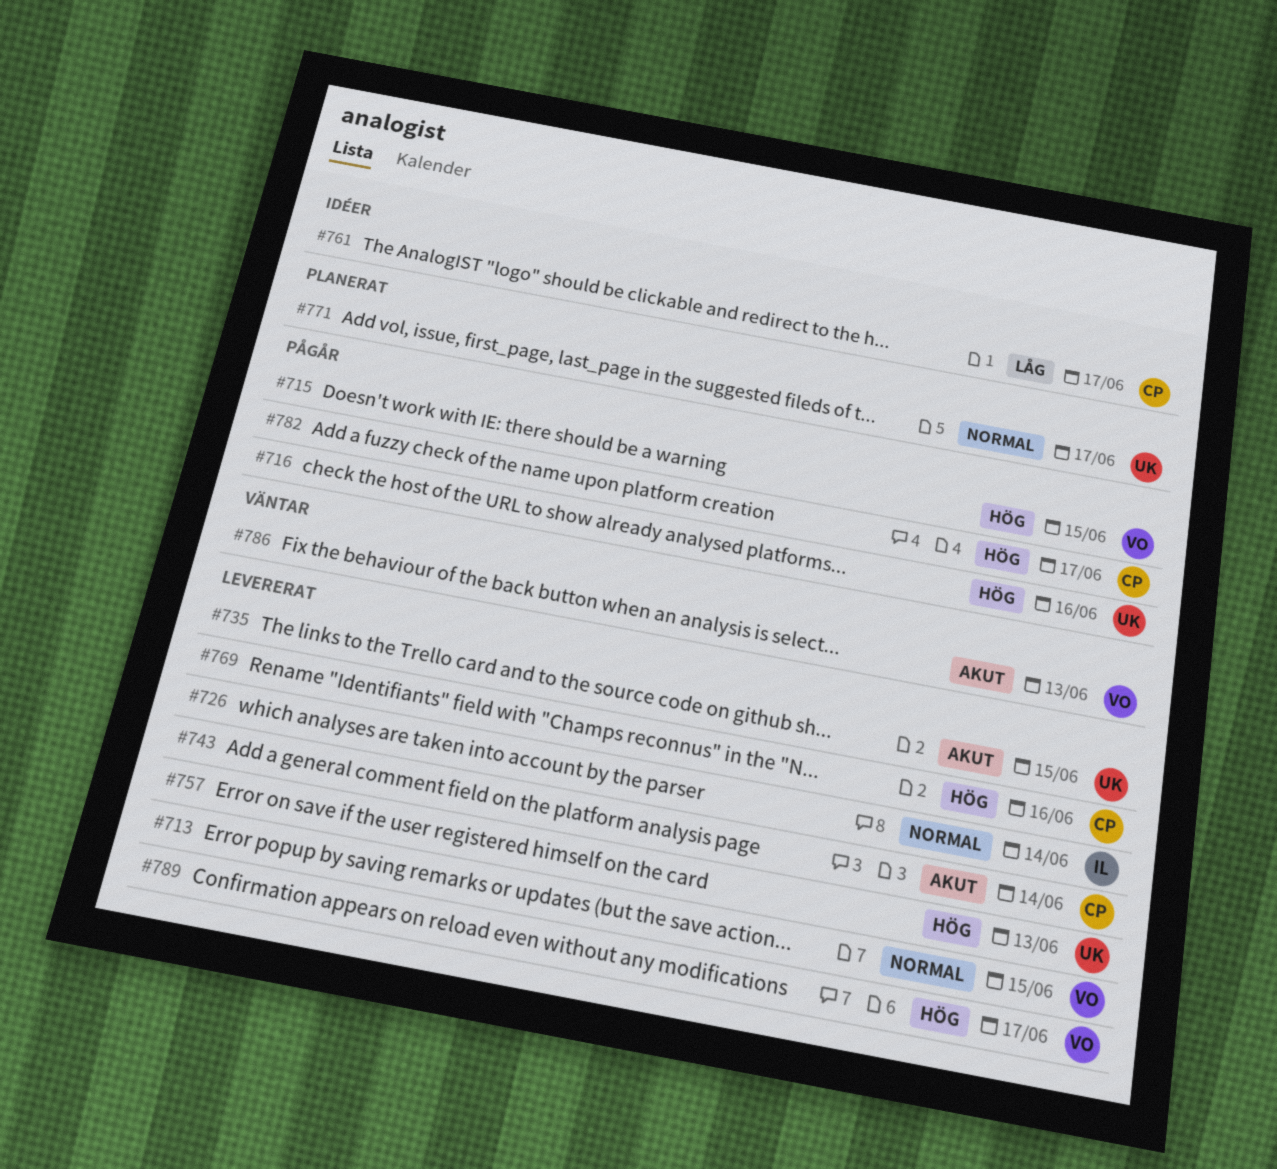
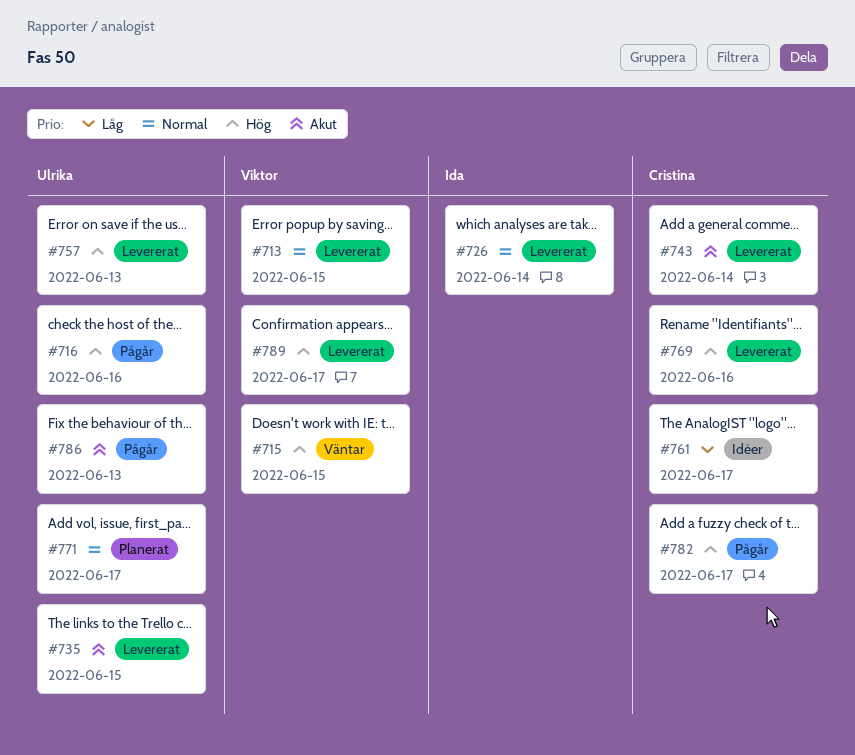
#715, status: Pågår -> Väntar
#786, status: Väntar -> Pågår
#786, owner: Viktor -> Ulrika

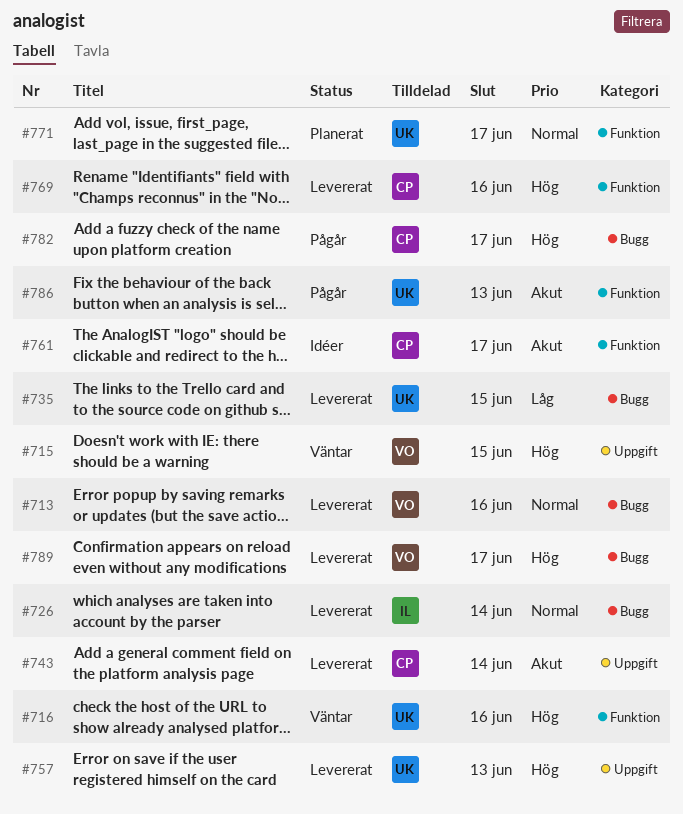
#713, due: Jun 15 -> Jun 16
#716, status: Pågår -> Väntar
#735, priority: Akut -> Låg
#761, priority: Låg -> Akut

